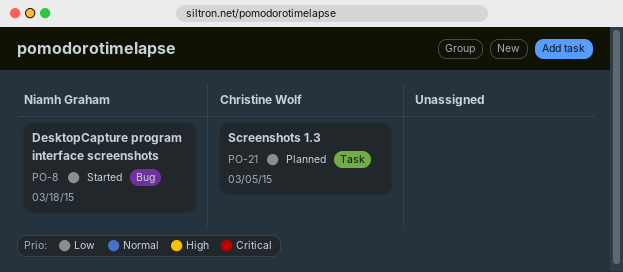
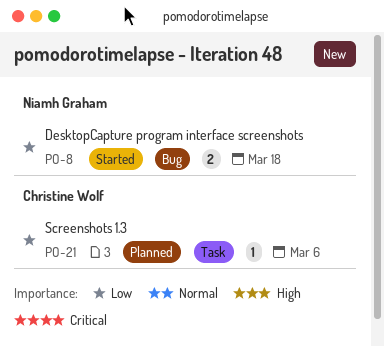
PO-21, due: Mar 5 -> Mar 6

